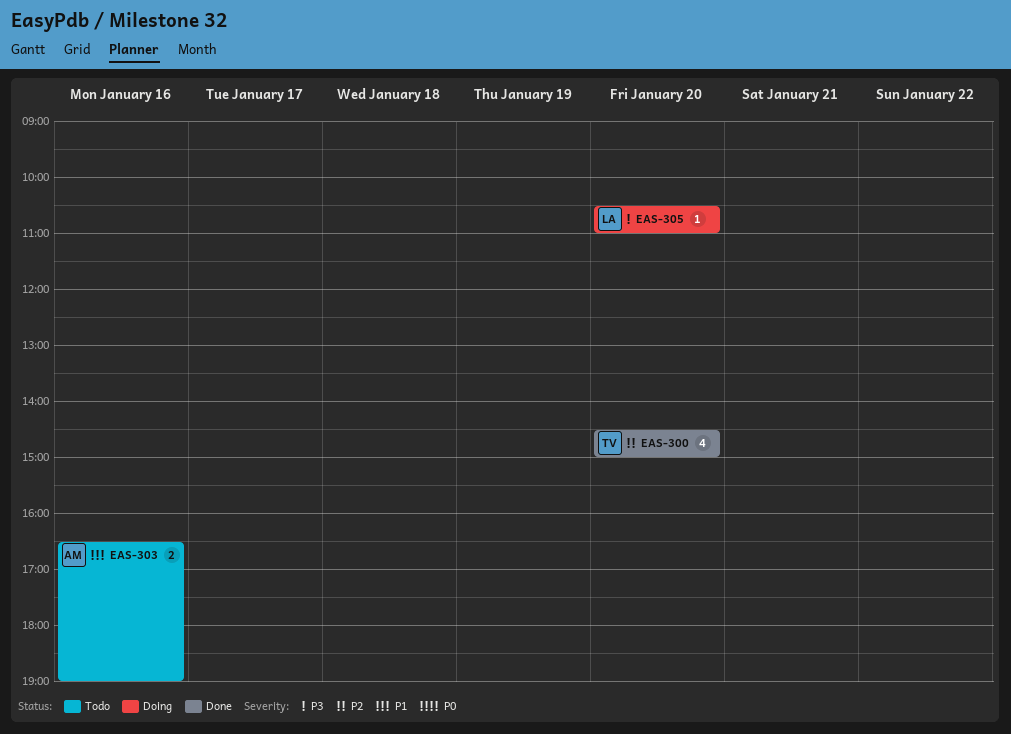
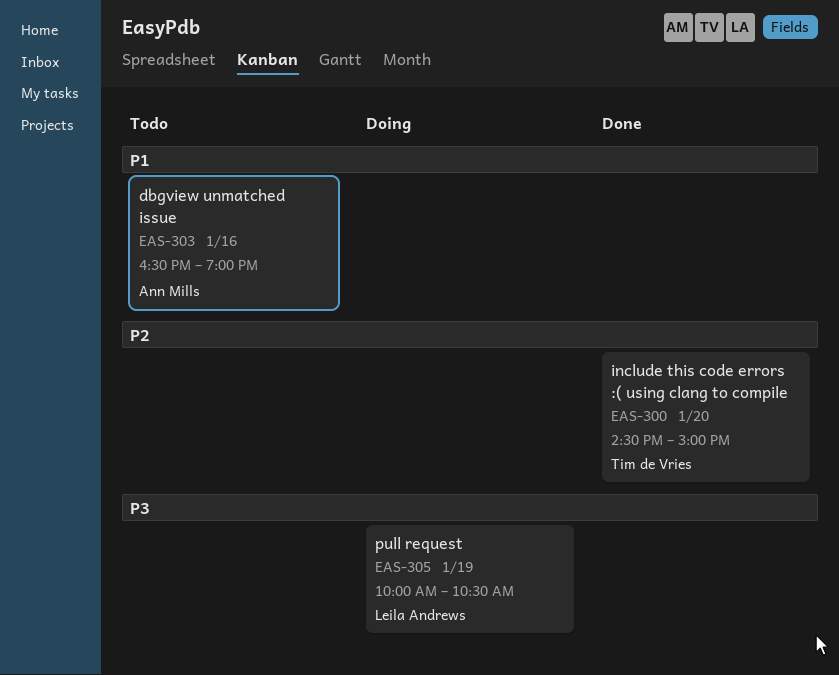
EAS-305, day: Jan 20 -> Jan 19
EAS-305, begins: 10:30 -> 10:00
EAS-305, ends: 11:00 -> 10:30

